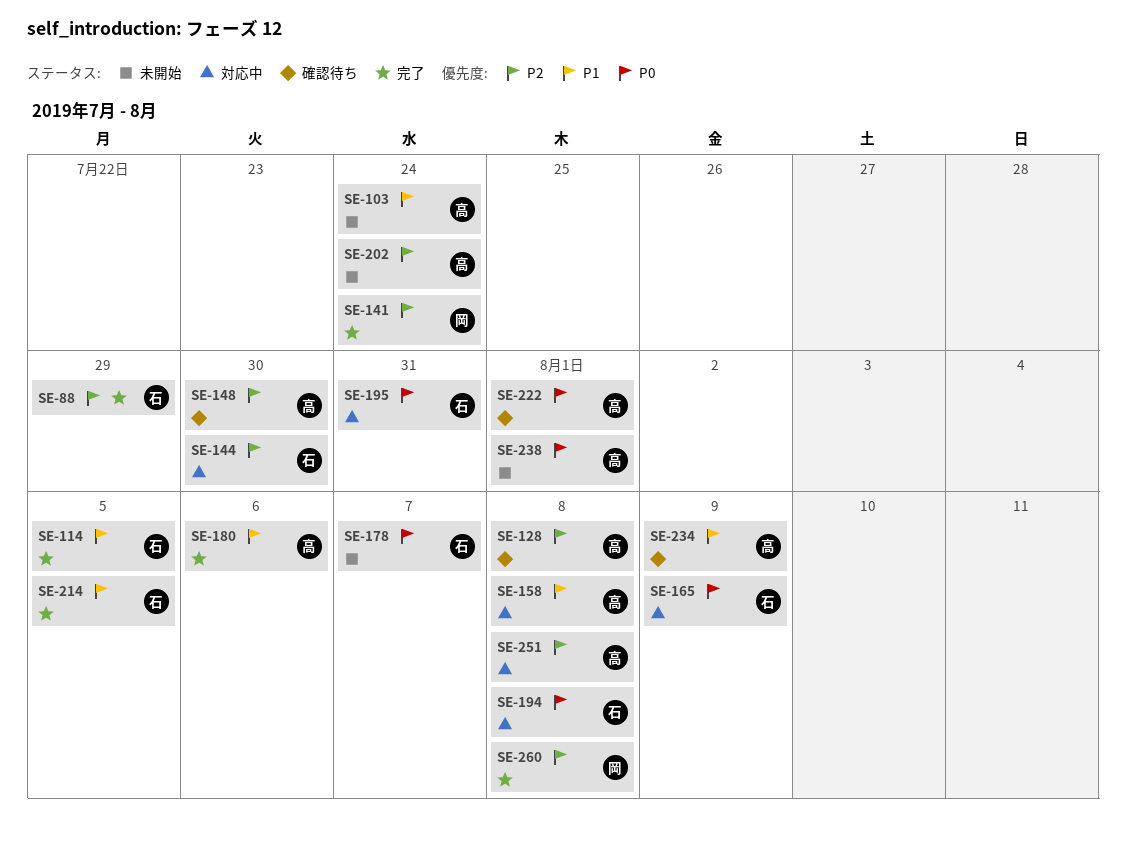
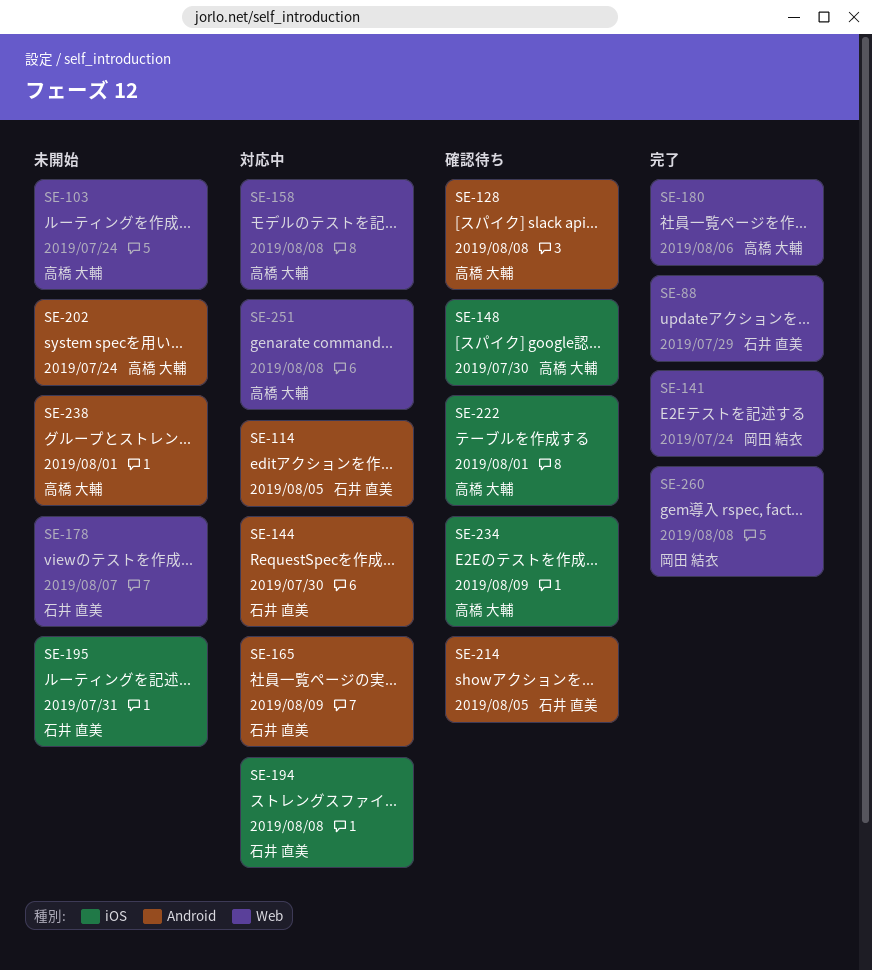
SE-114, status: 完了 -> 対応中
SE-195, status: 対応中 -> 未開始
SE-214, status: 完了 -> 確認待ち

